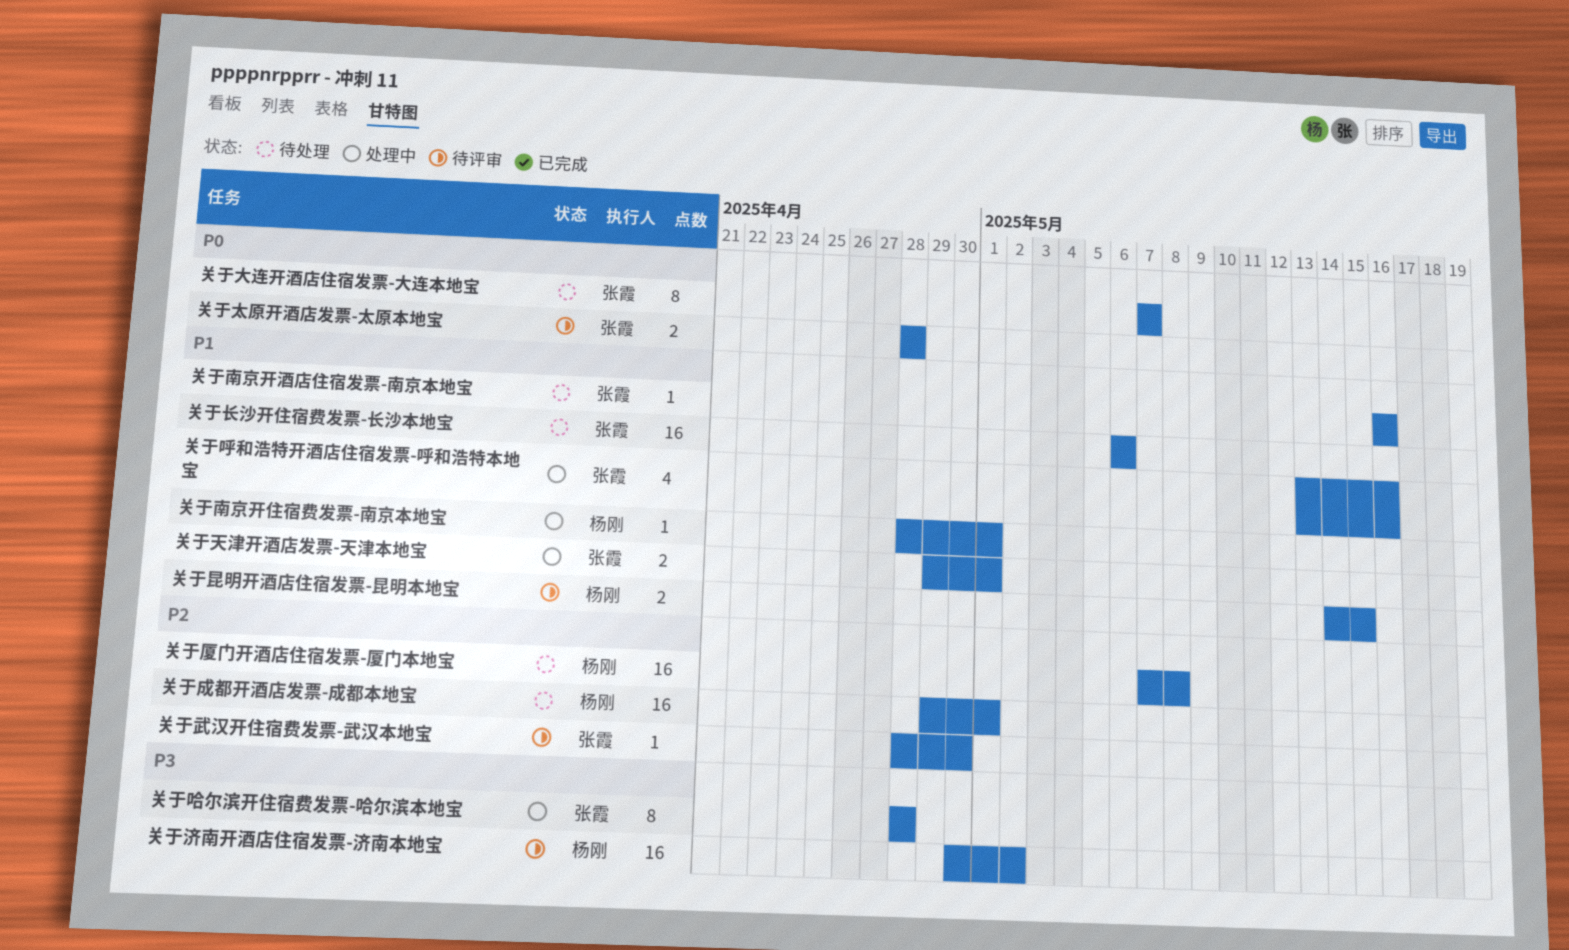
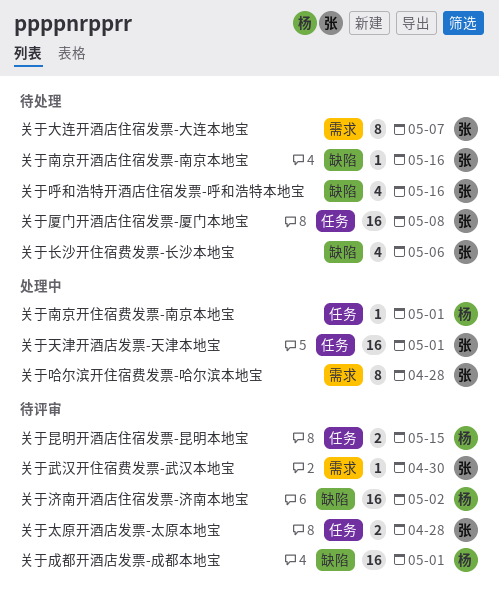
关于厦门开酒店住宿发票-厦门本地宝, owner: 杨刚 -> 张霞
关于呼和浩特开酒店住宿发票-呼和浩特本地宝, status: 处理中 -> 待处理
关于天津开酒店发票-天津本地宝, estimate: 2 -> 16
关于成都开酒店发票-成都本地宝, status: 待处理 -> 待评审
关于长沙开住宿费发票-长沙本地宝, estimate: 16 -> 4

